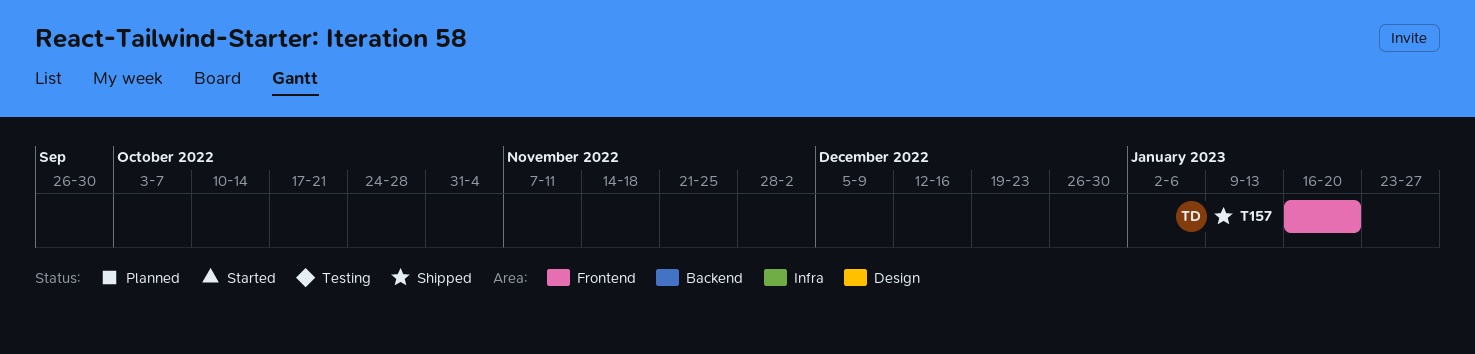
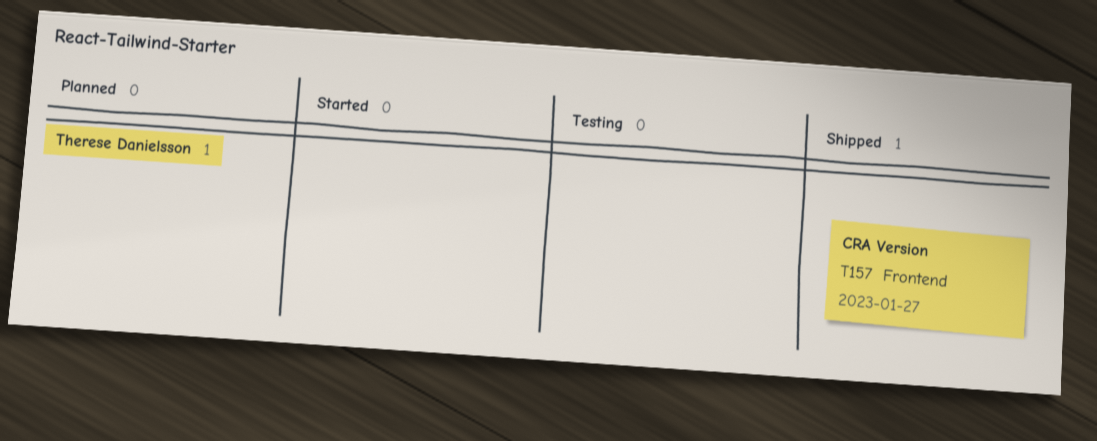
T157, due: Jan 20 -> Jan 27

